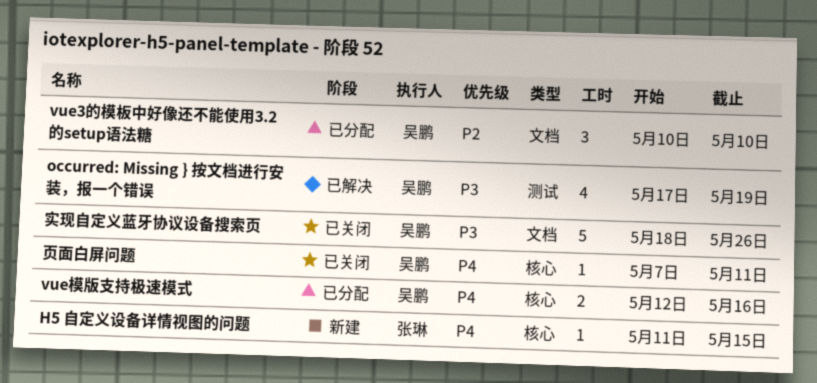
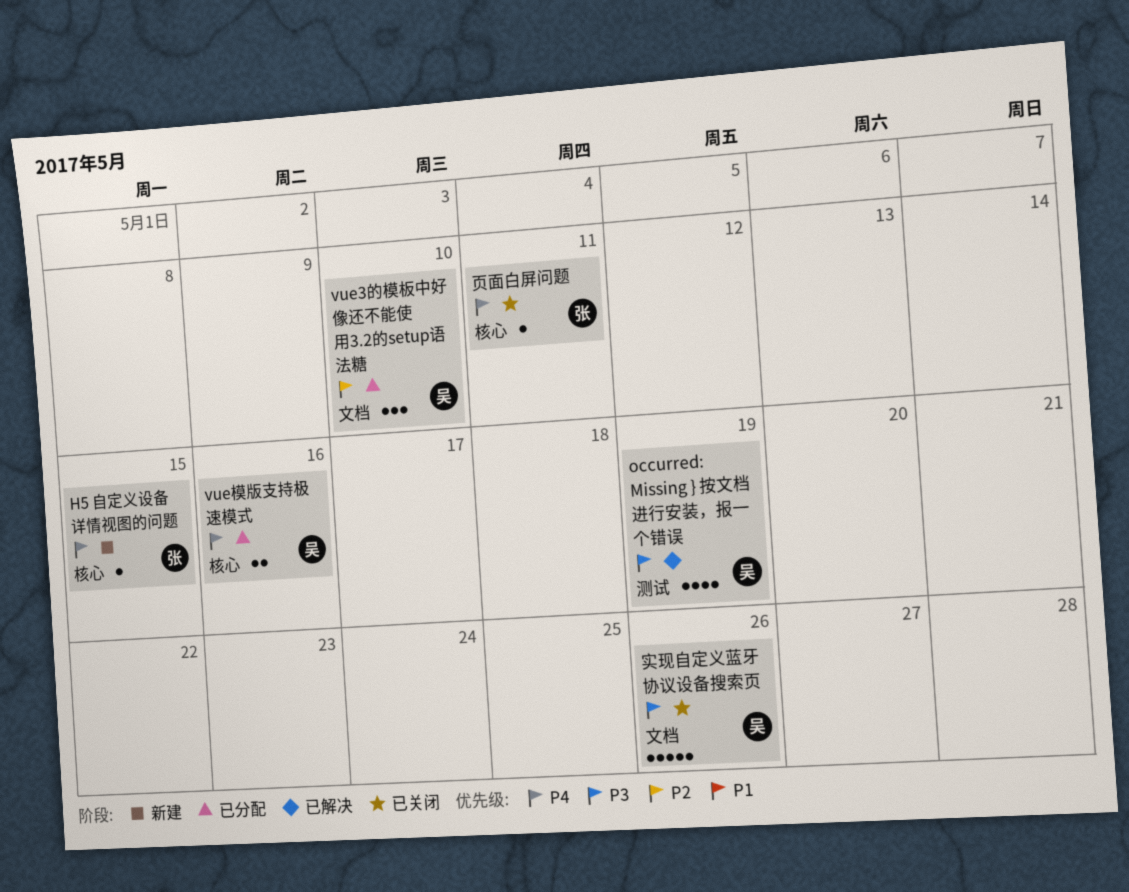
页面白屏问题, owner: 吴鹏 -> 张琳

